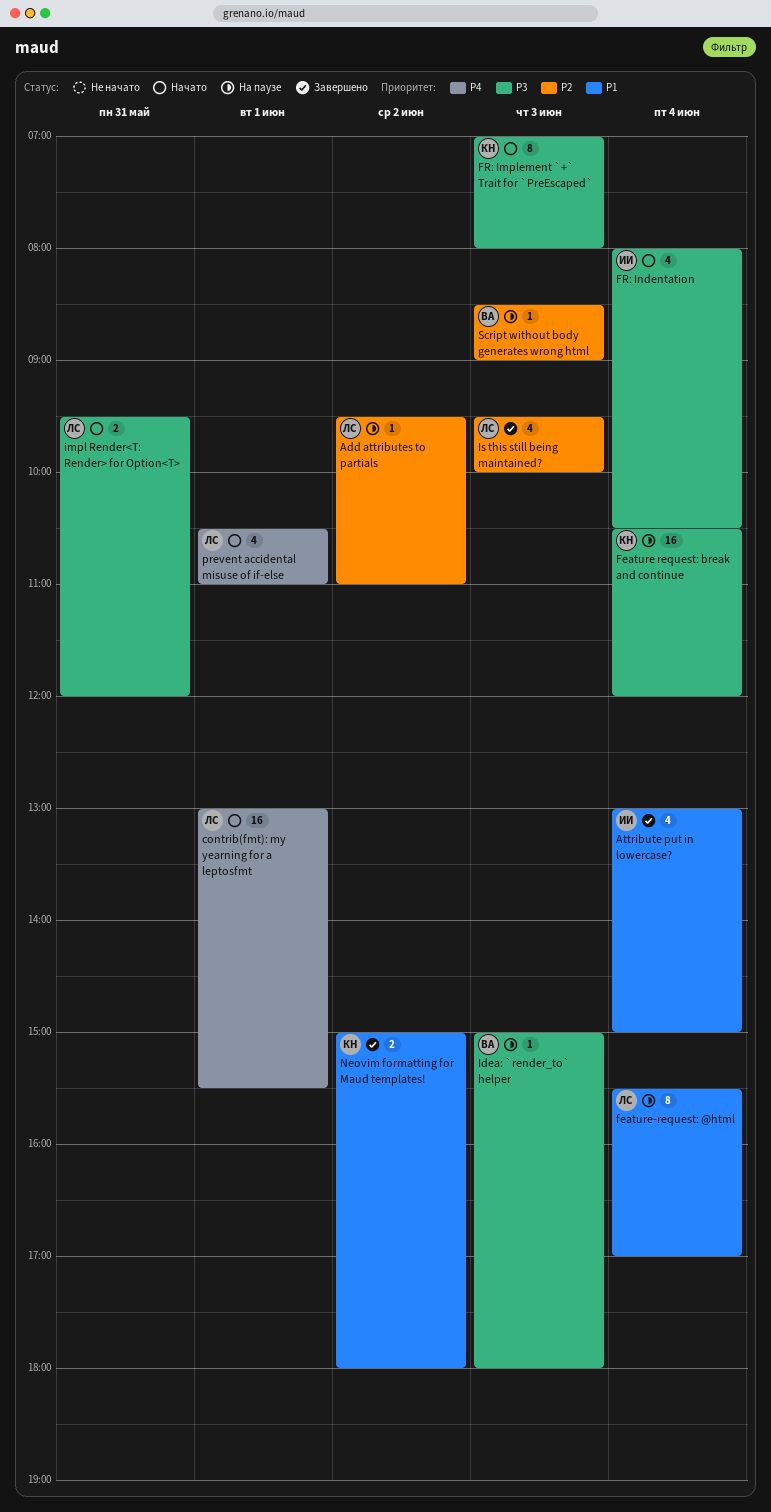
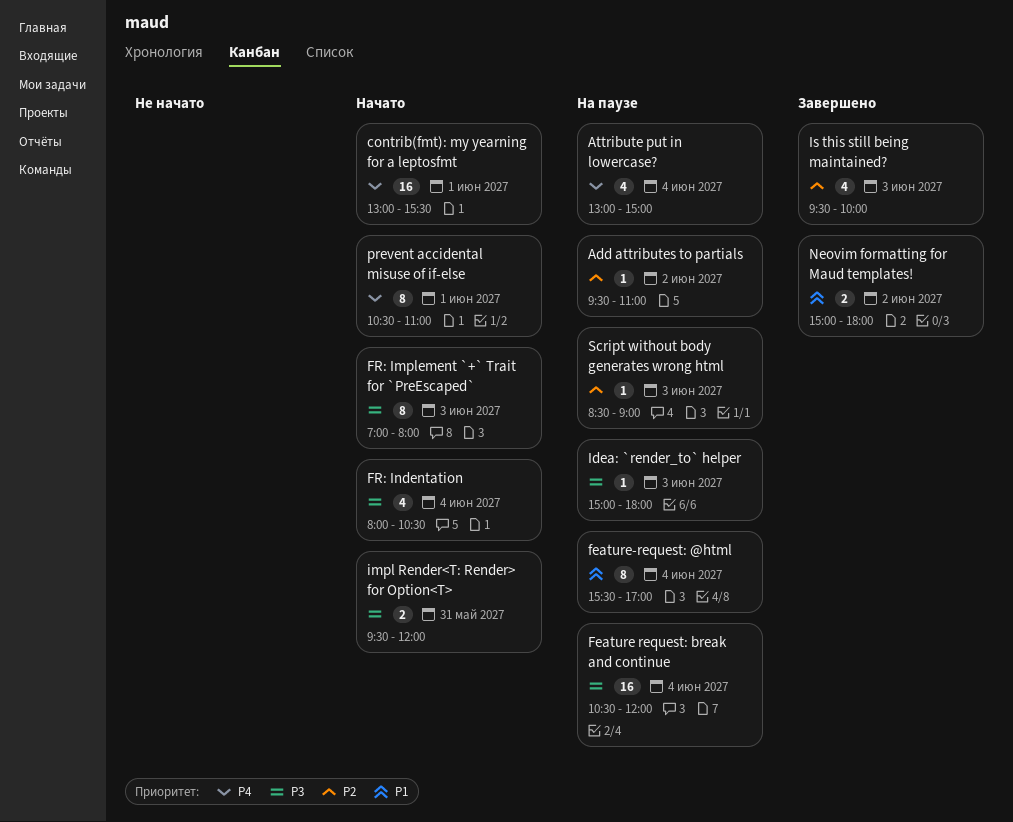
Attribute put in lowercase?, status: Завершено -> На паузе
Attribute put in lowercase?, priority: P1 -> P4
prevent accidental misuse of if-else, estimate: 4 -> 8

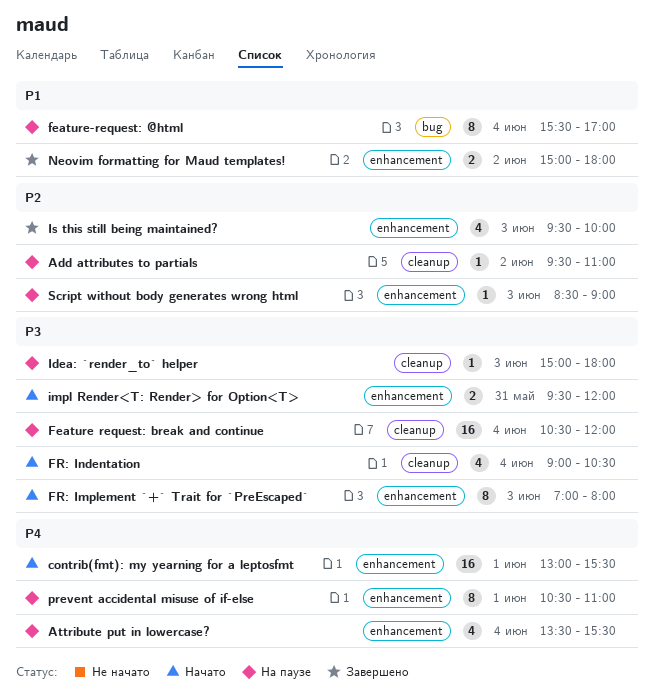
Attribute put in lowercase?, begins: 13:00 -> 13:30
Attribute put in lowercase?, ends: 15:00 -> 15:30
FR: Indentation, begins: 08:00 -> 09:00
prevent accidental misuse of if-else, status: Начато -> На паузе

